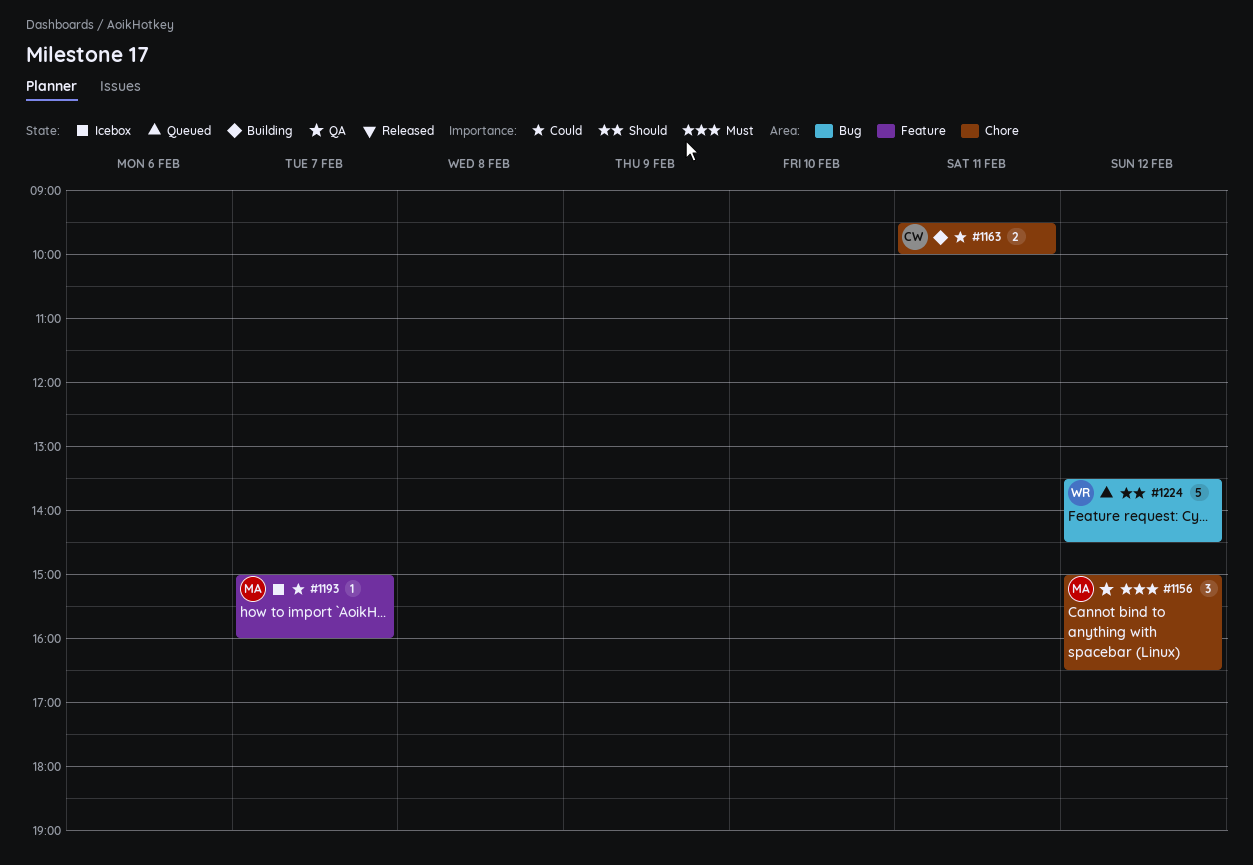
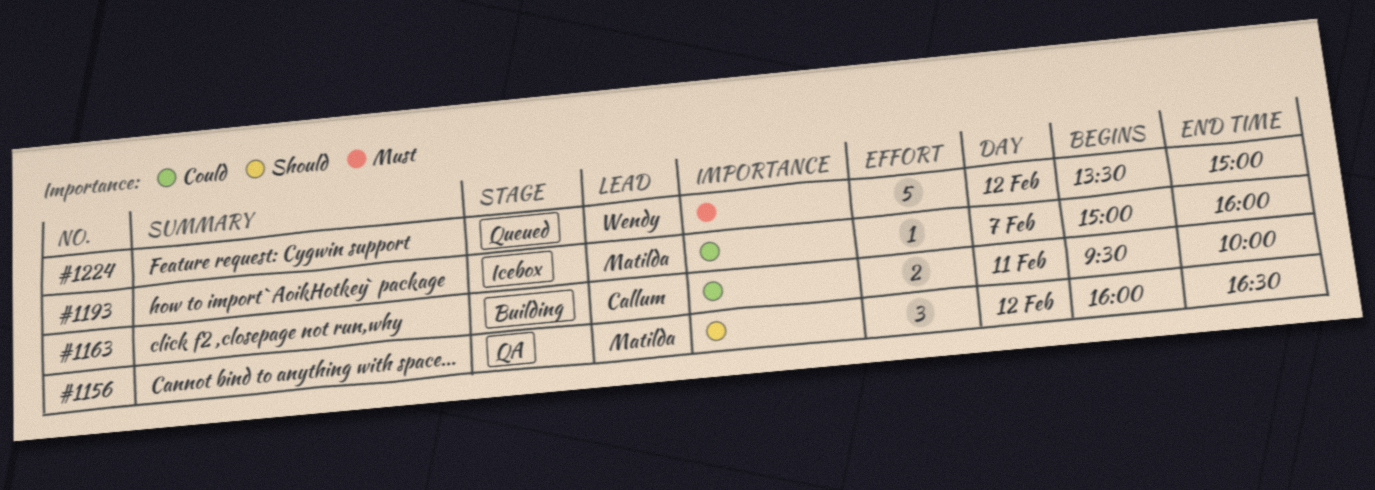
#1156, priority: Must -> Should
#1156, begins: 15:00 -> 16:00
#1224, priority: Should -> Must
#1224, ends: 14:30 -> 15:00

